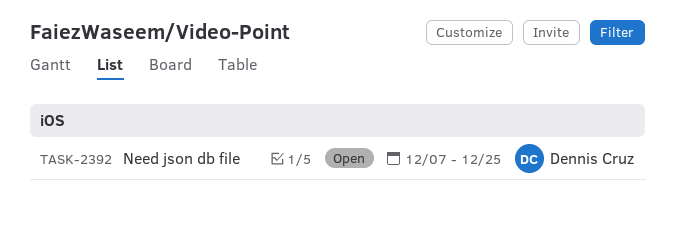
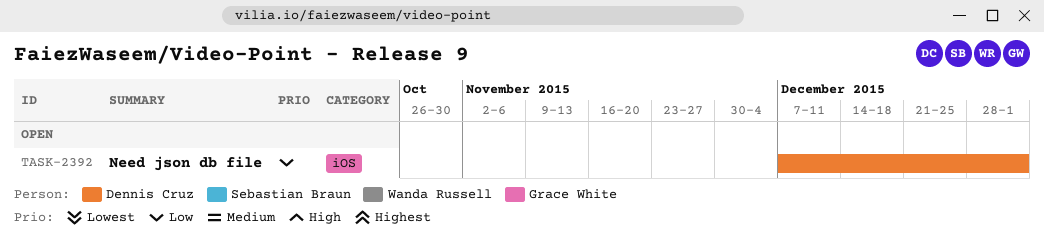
TASK-2392, due: Dec 25 -> Jan 1

